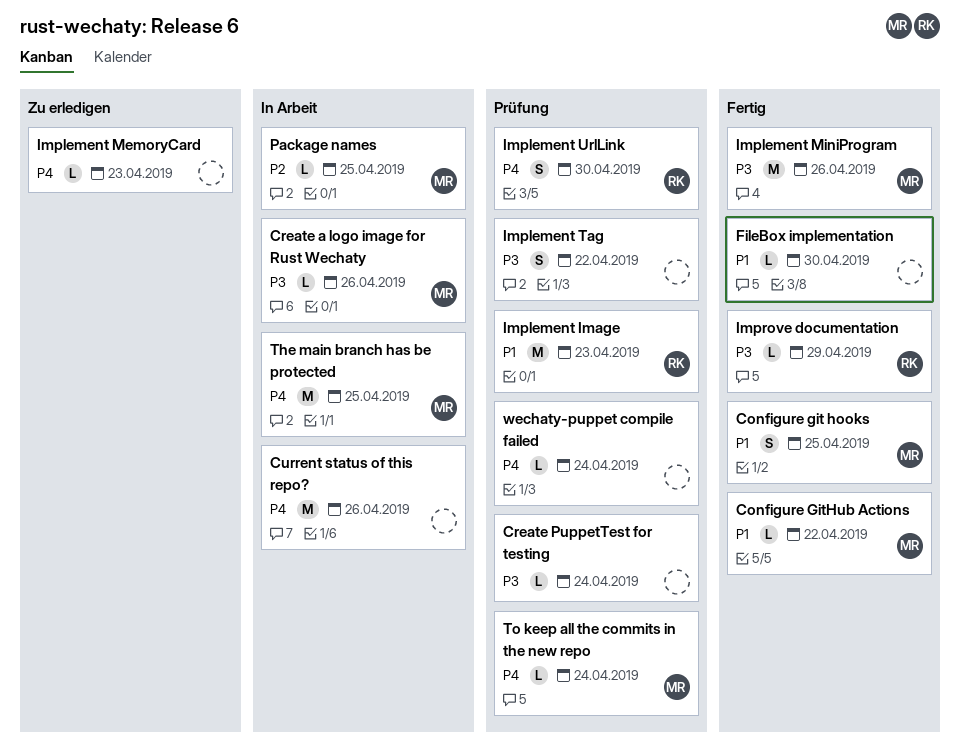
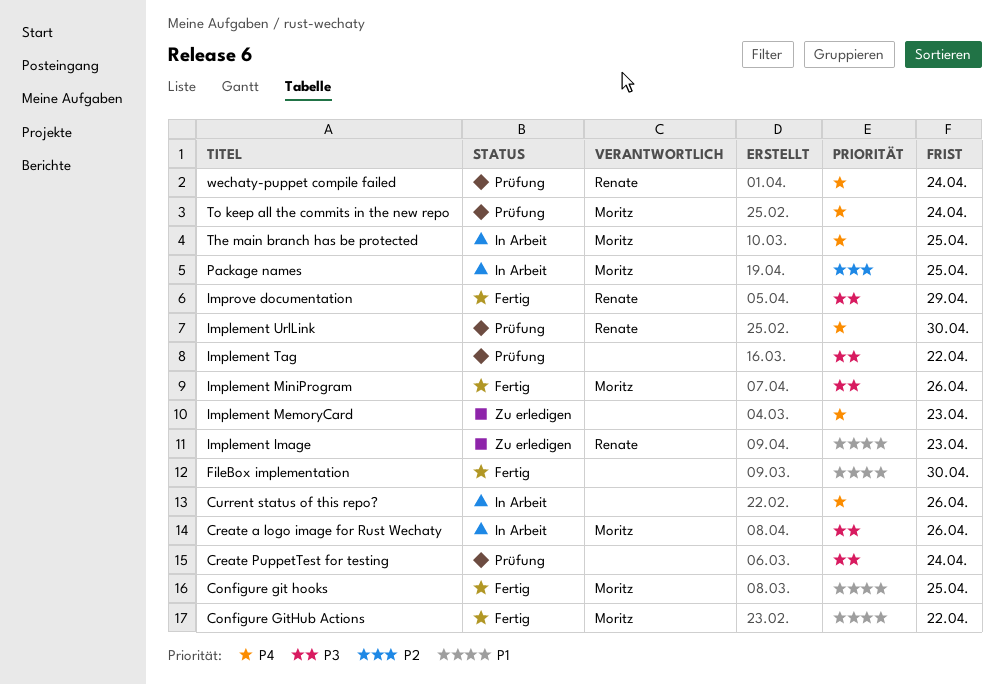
Implement Image, status: Prüfung -> Zu erledigen
wechaty-puppet compile failed, owner: none -> Renate

